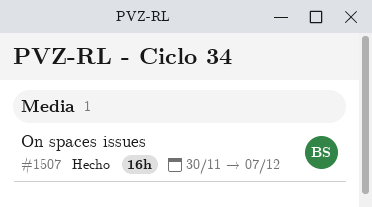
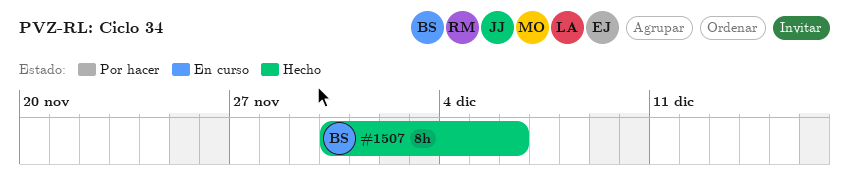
#1507, estimate: 16h -> 8h
#1507, due: Dec 7 -> Dec 6

